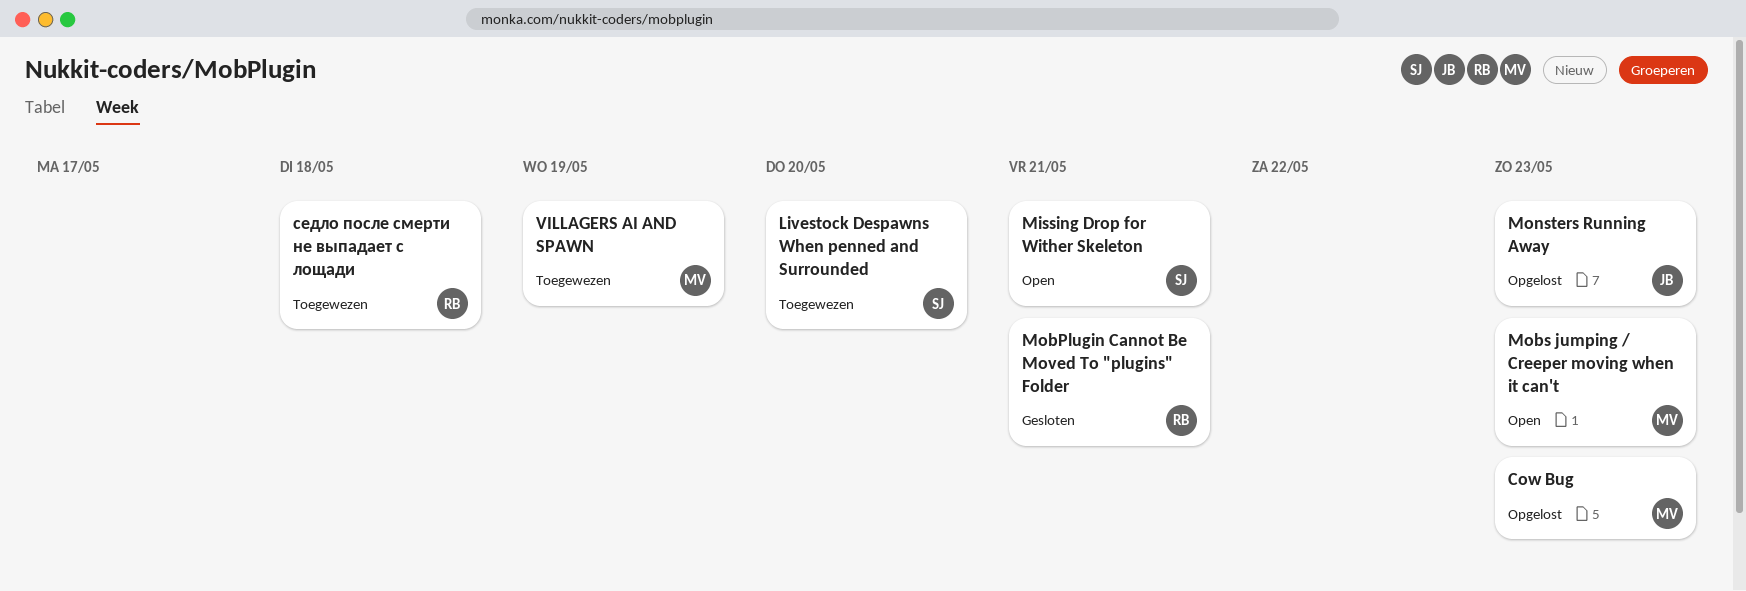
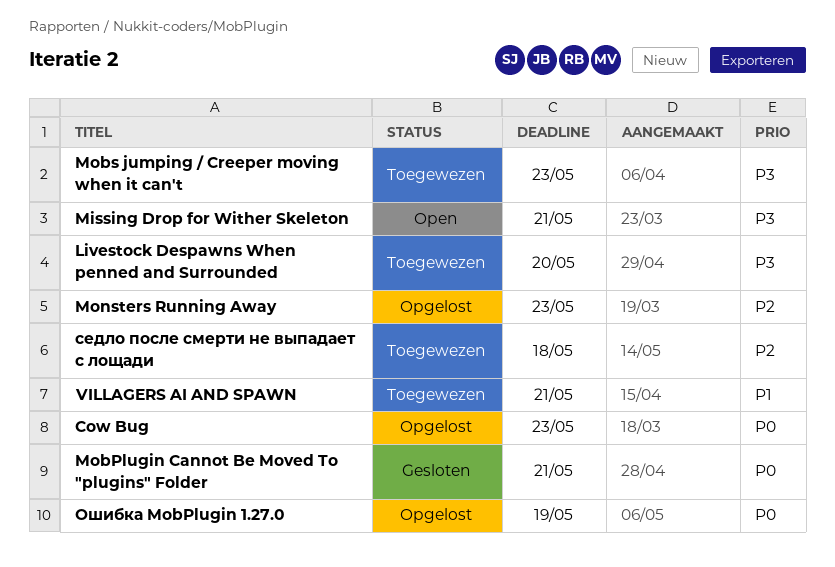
Mobs jumping / Creeper moving when it can't, status: Open -> Toegewezen
VILLAGERS AI AND SPAWN, due: May 19 -> May 21
Ошибка MobPlugin 1.27.0: none -> present

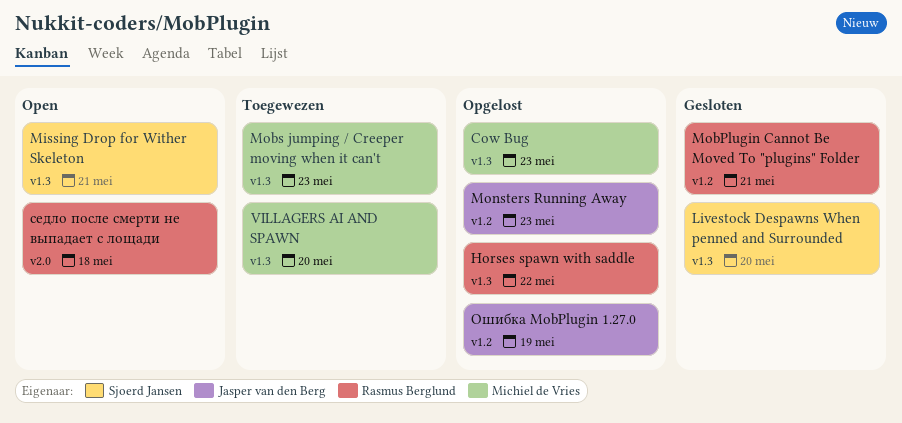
Horses spawn with saddle: none -> present
Livestock Despawns When penned and Surrounded, status: Toegewezen -> Gesloten
VILLAGERS AI AND SPAWN, due: May 21 -> May 20
седло после смерти не выпадает с лощади, status: Toegewezen -> Open

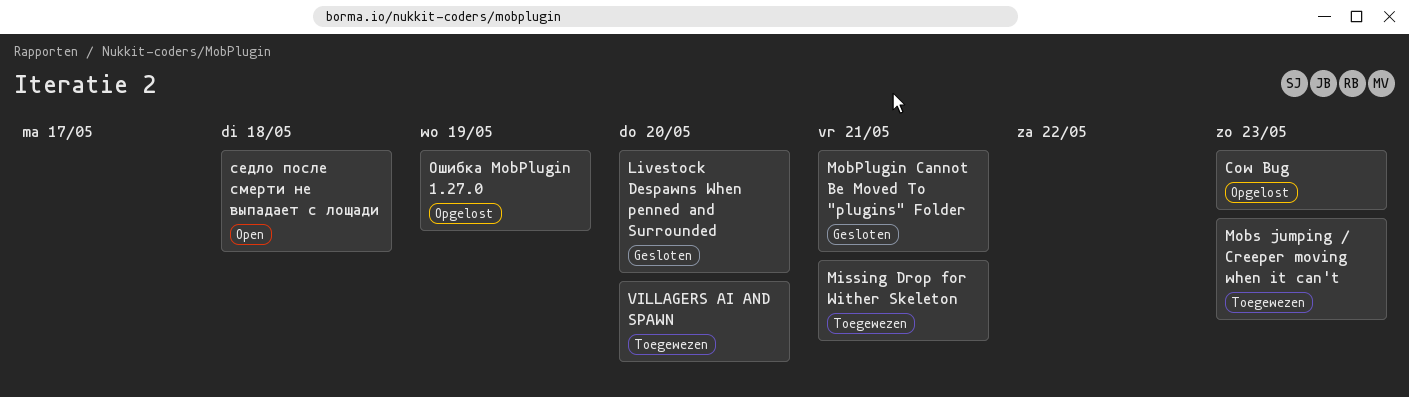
Horses spawn with saddle: present -> none
Missing Drop for Wither Skeleton, status: Open -> Toegewezen
Monsters Running Away: present -> none

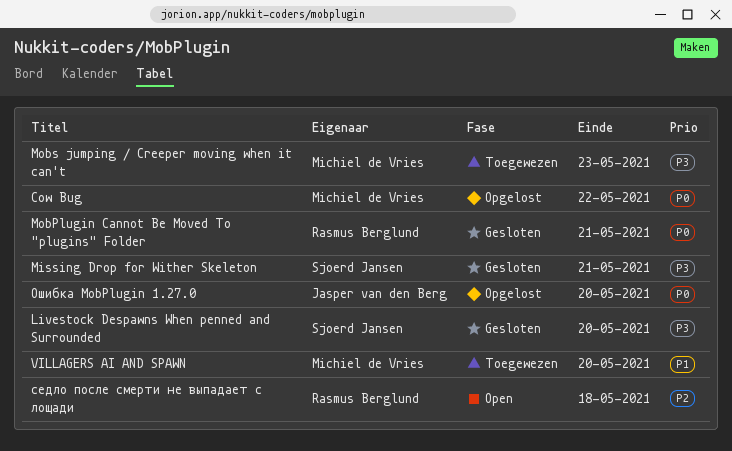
Cow Bug, due: May 23 -> May 22
Missing Drop for Wither Skeleton, status: Toegewezen -> Gesloten
Ошибка MobPlugin 1.27.0, due: May 19 -> May 20

